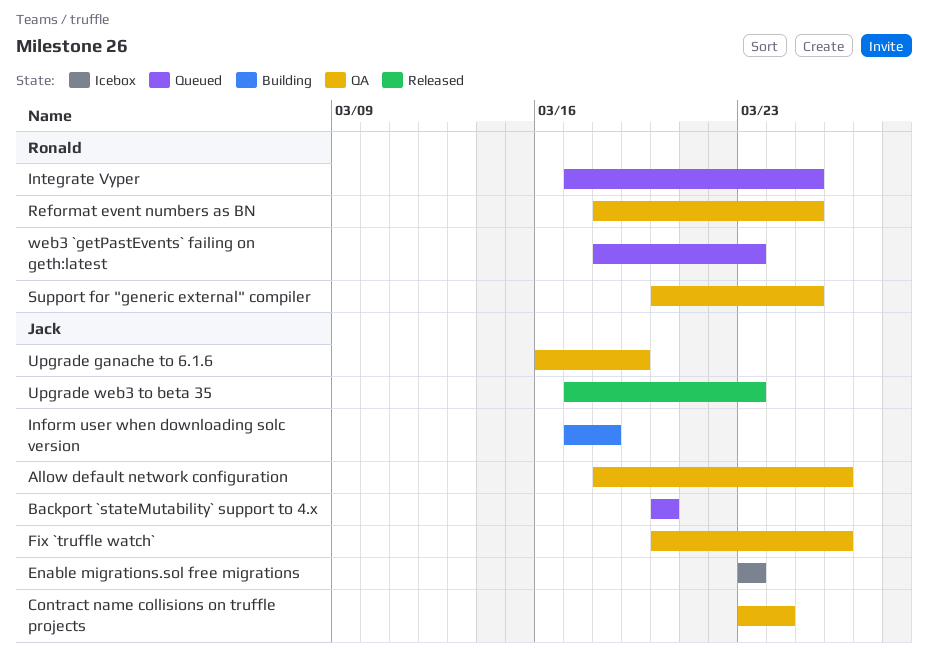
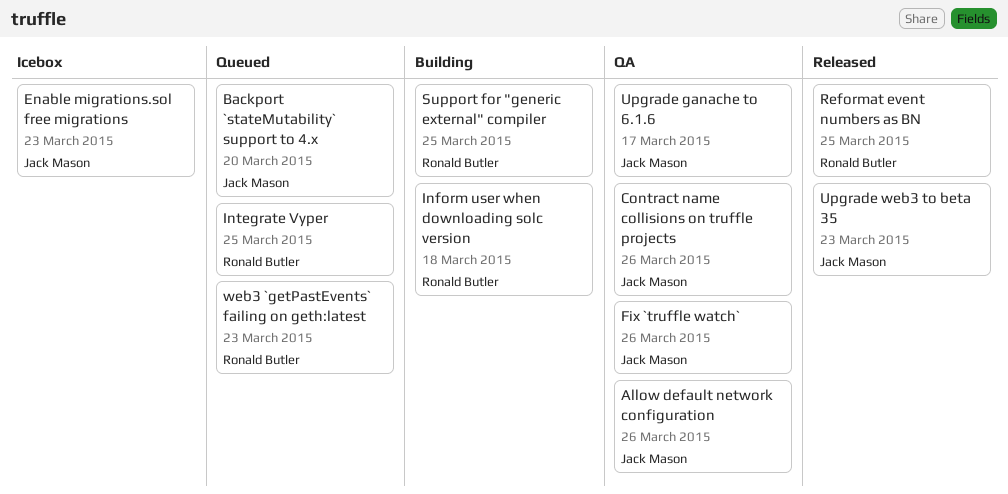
Contract name collisions on truffle projects, due: Mar 24 -> Mar 26
Inform user when downloading solc version, owner: Jack Mason -> Ronald Butler
Reformat event numbers as BN, status: QA -> Released
Support for "generic external" compiler, status: QA -> Building
Upgrade ganache to 6.1.6, due: Mar 19 -> Mar 17

